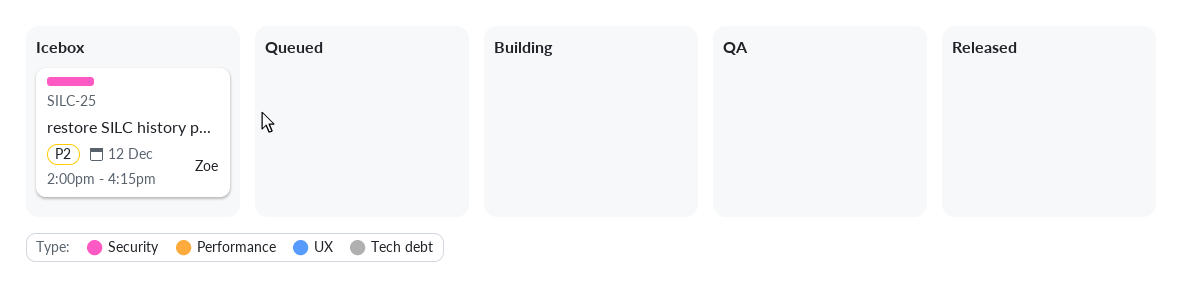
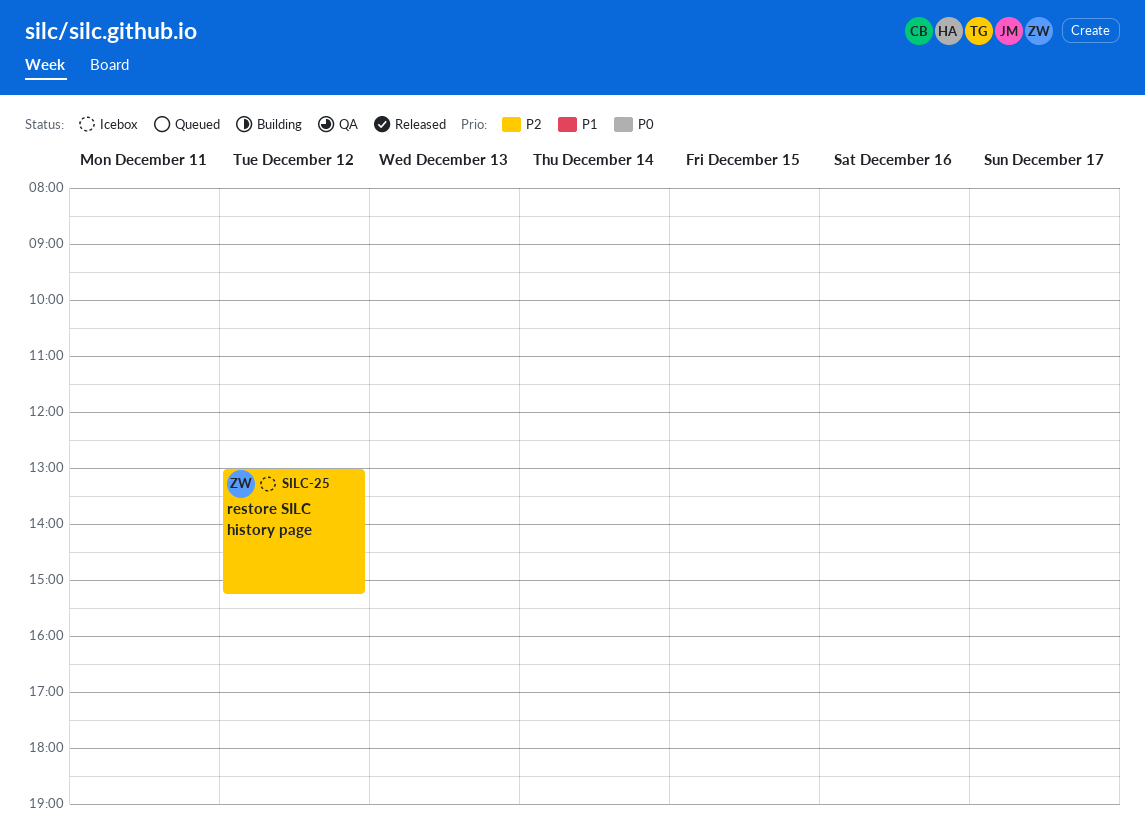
SILC-25, begins: 14:00 -> 13:00
SILC-25, ends: 16:15 -> 15:15

